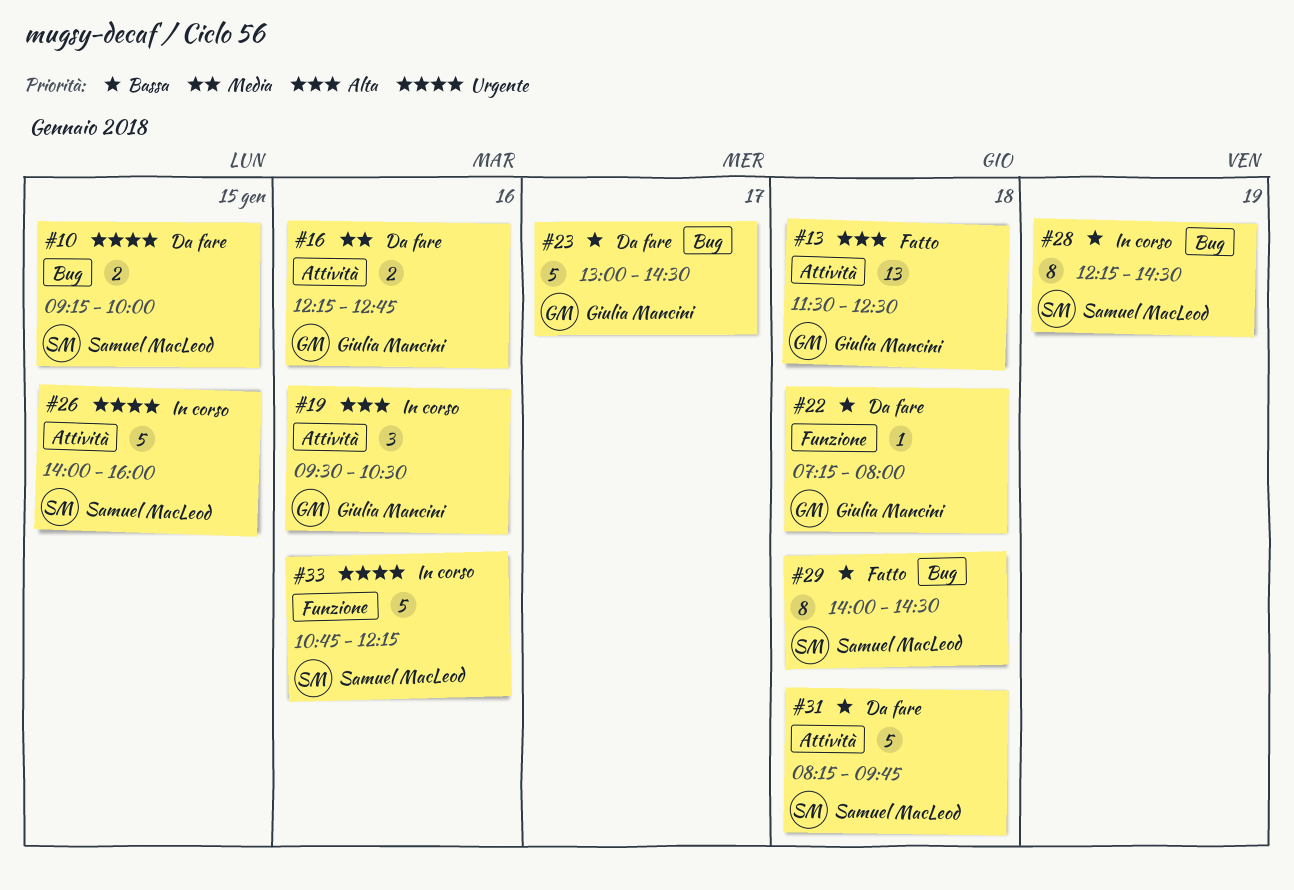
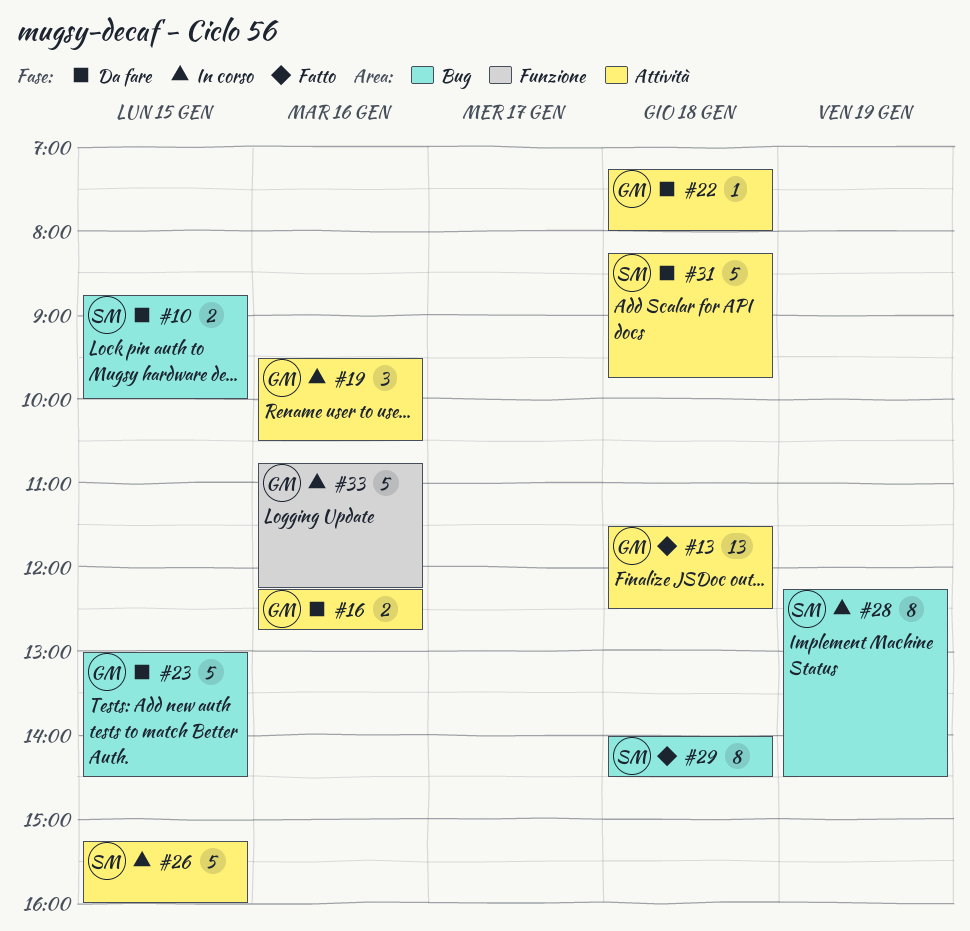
#10, begins: 09:15 -> 08:45
#22, label: Funzione -> Attività
#23, day: Jan 17 -> Jan 15
#26, begins: 14:00 -> 15:15
#33, owner: Samuel MacLeod -> Giulia Mancini

